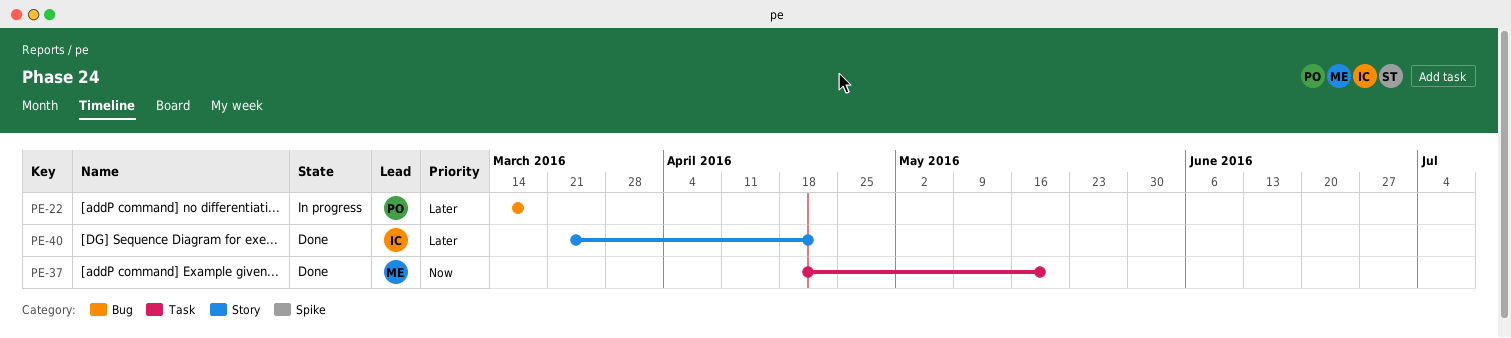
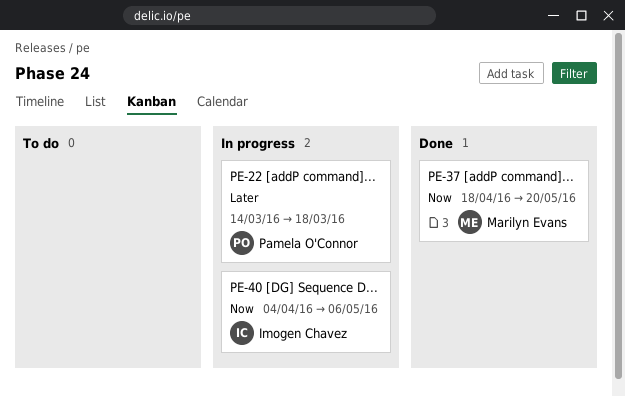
PE-40, status: Done -> In progress
PE-40, priority: Later -> Now
PE-40, start: Mar 21 -> Apr 4
PE-40, due: Apr 22 -> May 6

